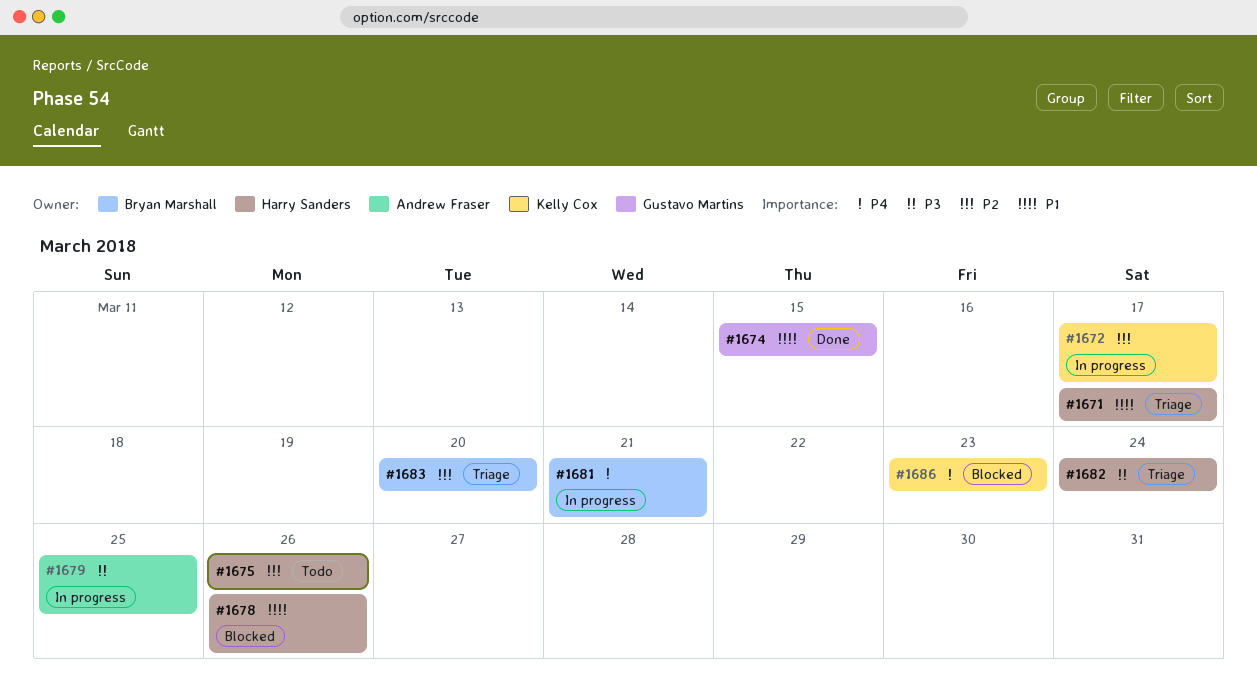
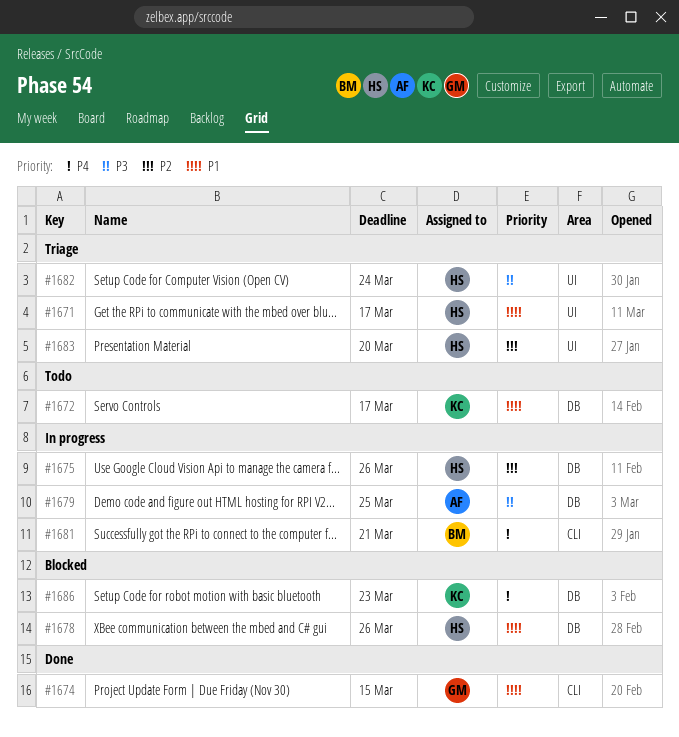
#1672, status: In progress -> Todo
#1672, priority: P2 -> P1
#1675, status: Todo -> In progress
#1683, owner: Bryan Marshall -> Harry Sanders

